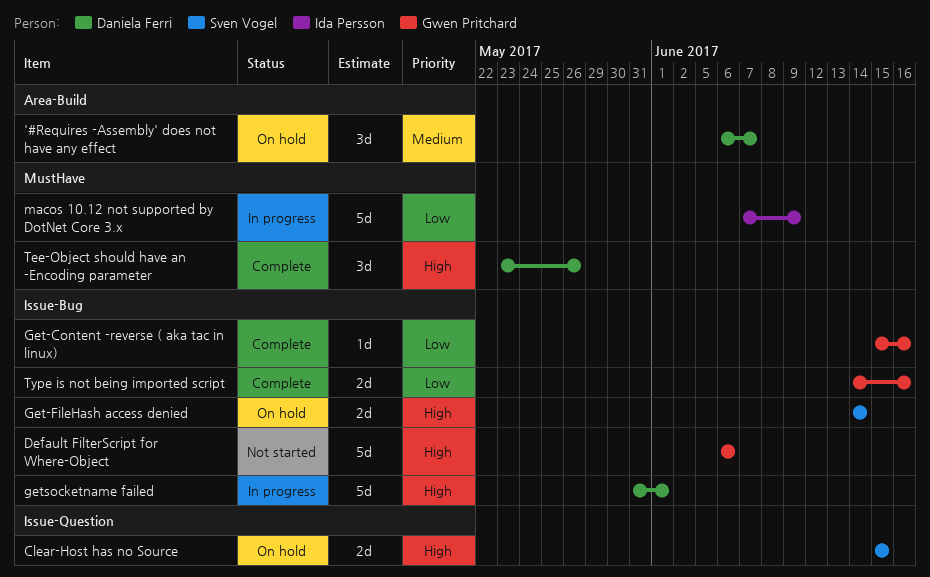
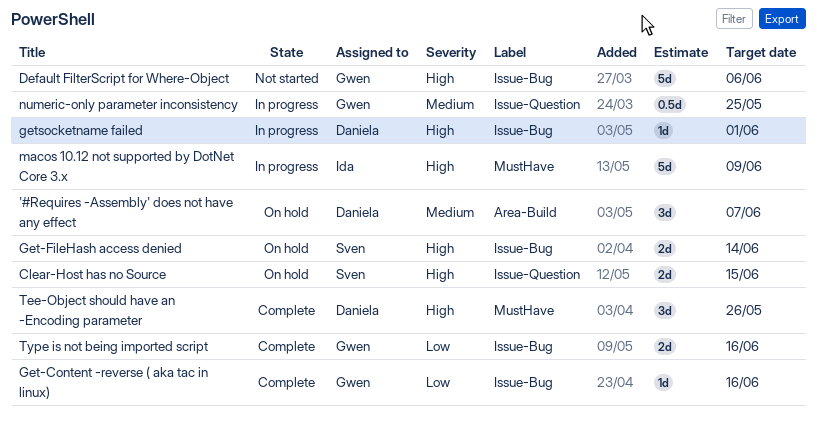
getsocketname failed, estimate: 5d -> 1d
macos 10.12 not supported by DotNet Core 3.x, priority: Low -> High
numeric-only parameter inconsistency: none -> present

